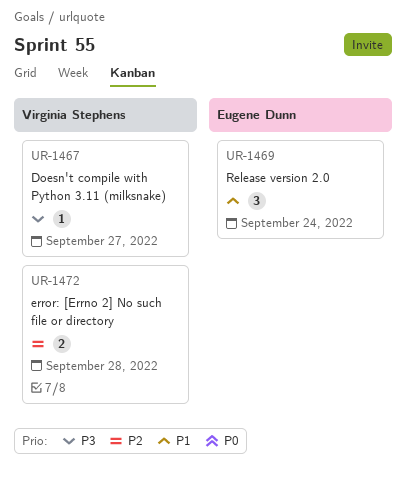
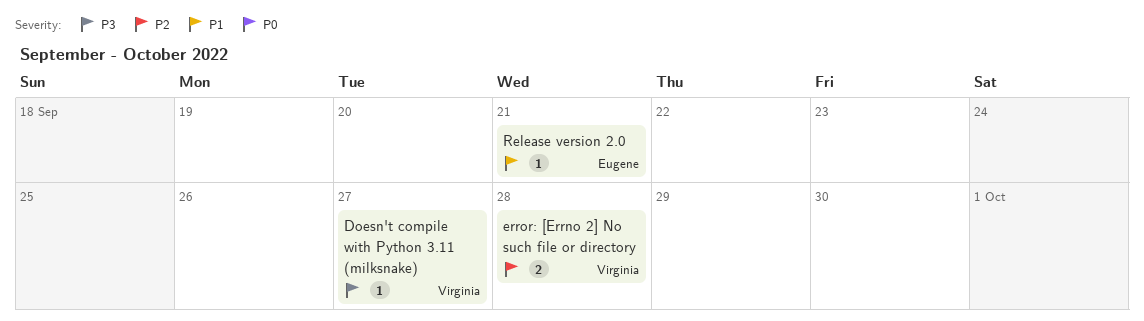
Release version 2.0, estimate: 3 -> 1
Release version 2.0, due: Sep 24 -> Sep 21

